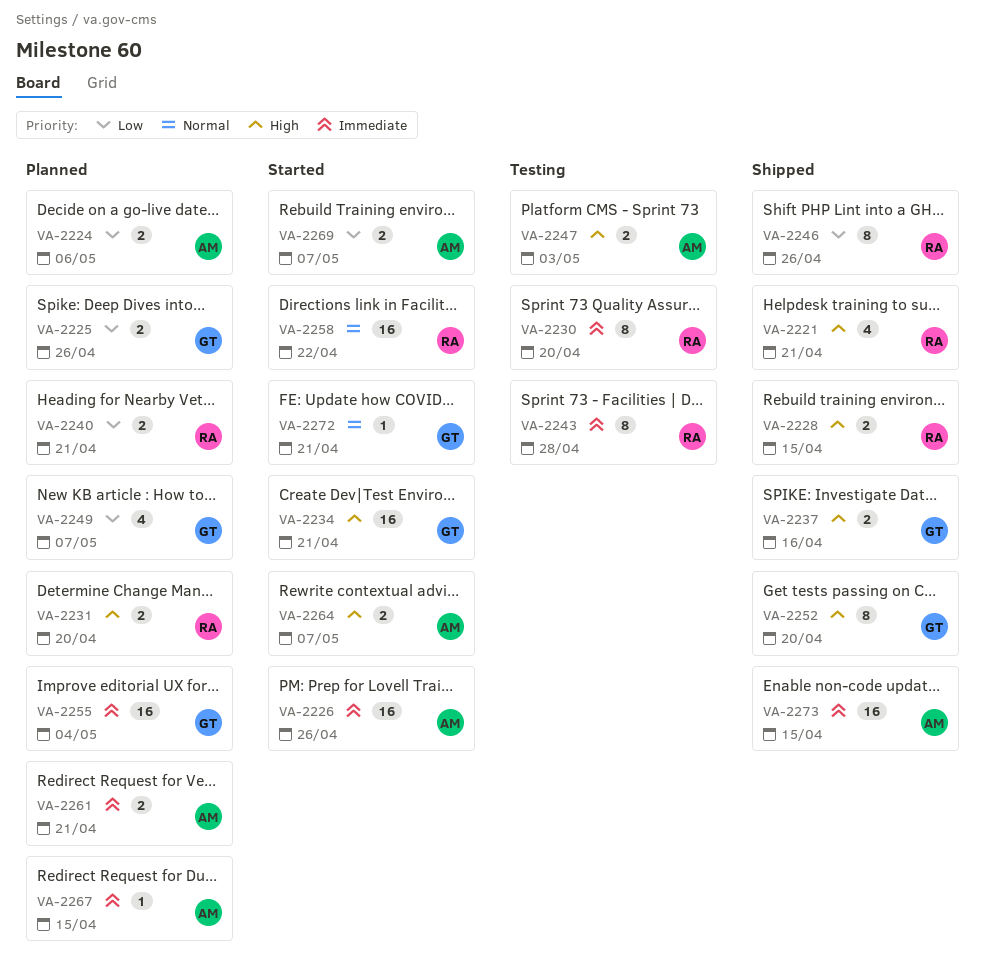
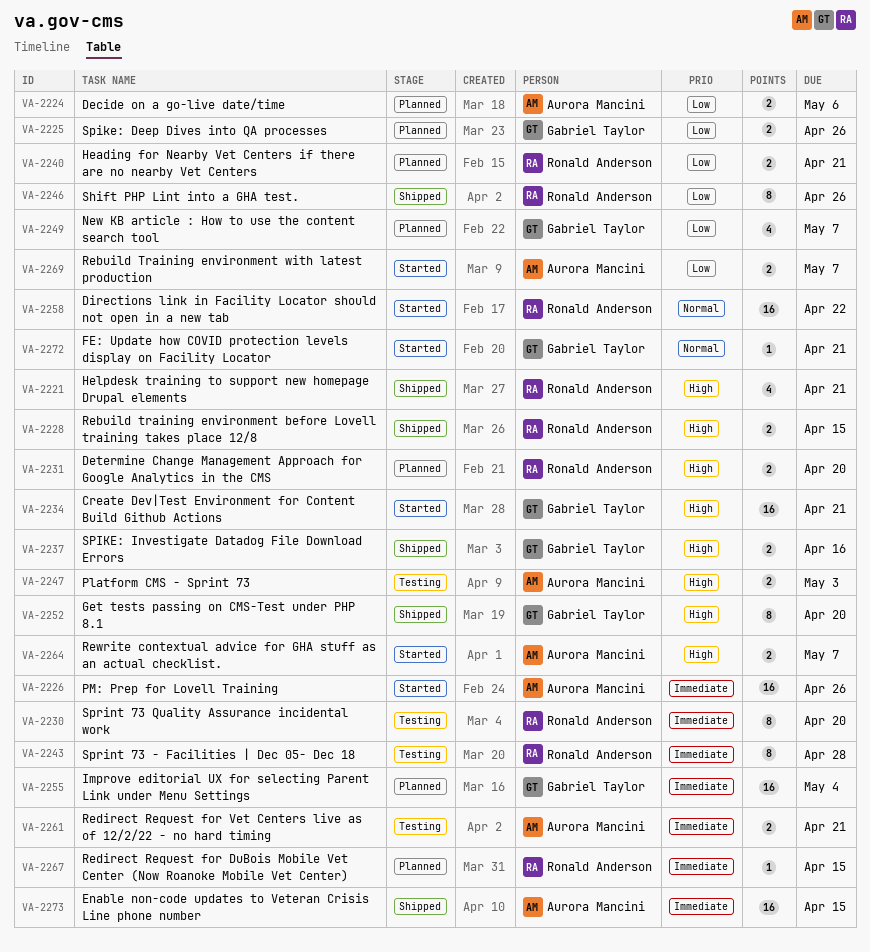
VA-2261, status: Planned -> Testing
VA-2267, owner: Aurora Mancini -> Ronald Anderson

